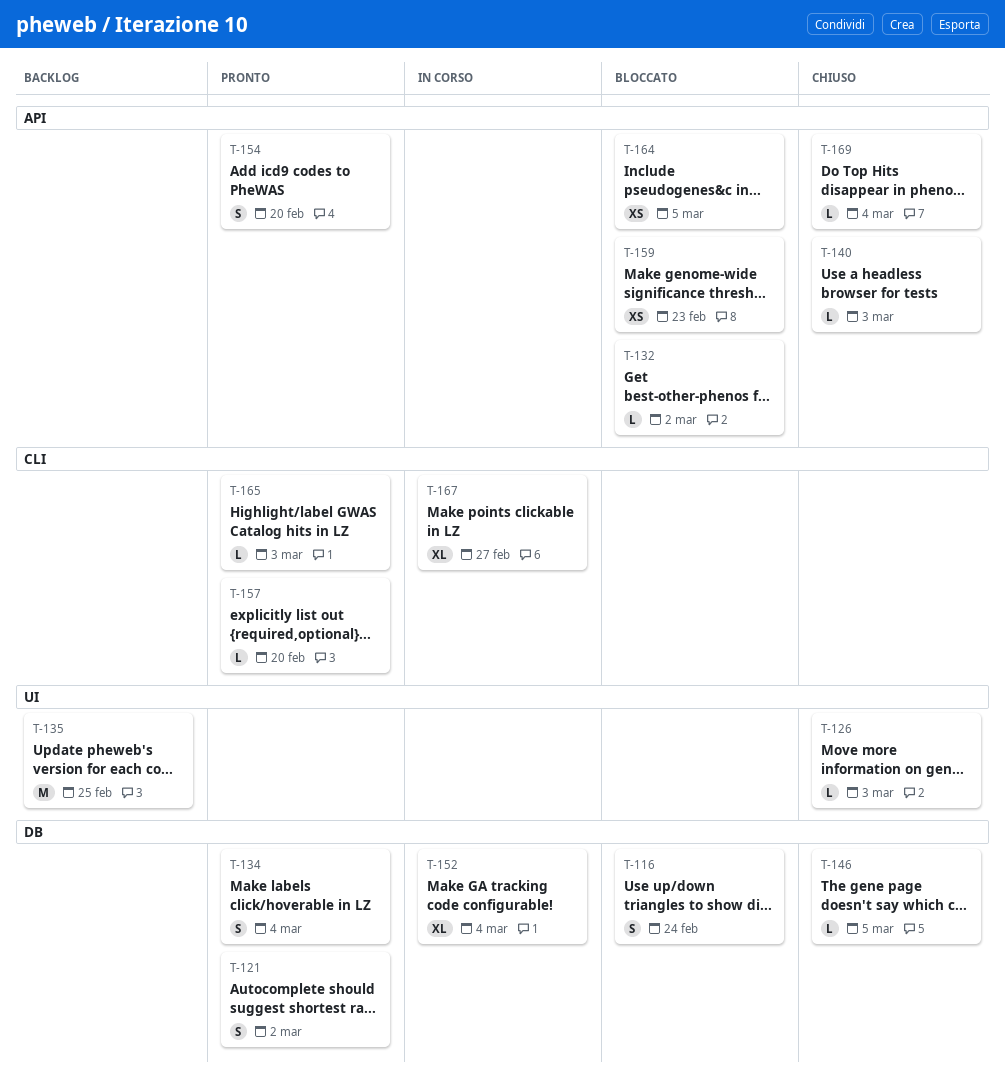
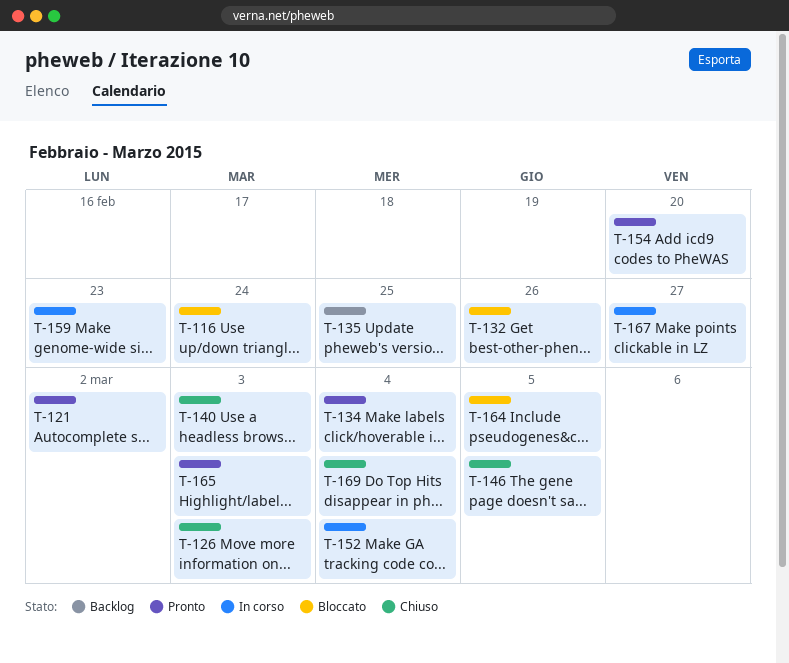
T-132, due: Mar 2 -> Feb 26
T-157: present -> none
T-159, status: Bloccato -> In corso

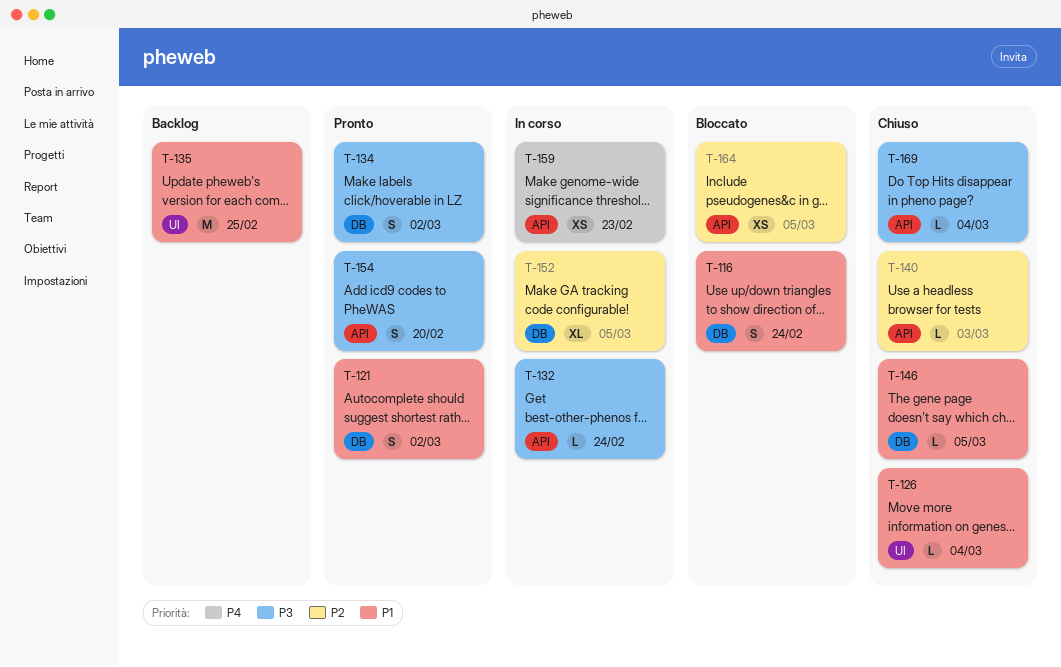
T-126, due: Mar 3 -> Mar 4
T-132, status: Bloccato -> In corso
T-132, due: Feb 26 -> Feb 24
T-134, due: Mar 4 -> Mar 2
T-152, due: Mar 4 -> Mar 5
T-165: present -> none
T-167: present -> none

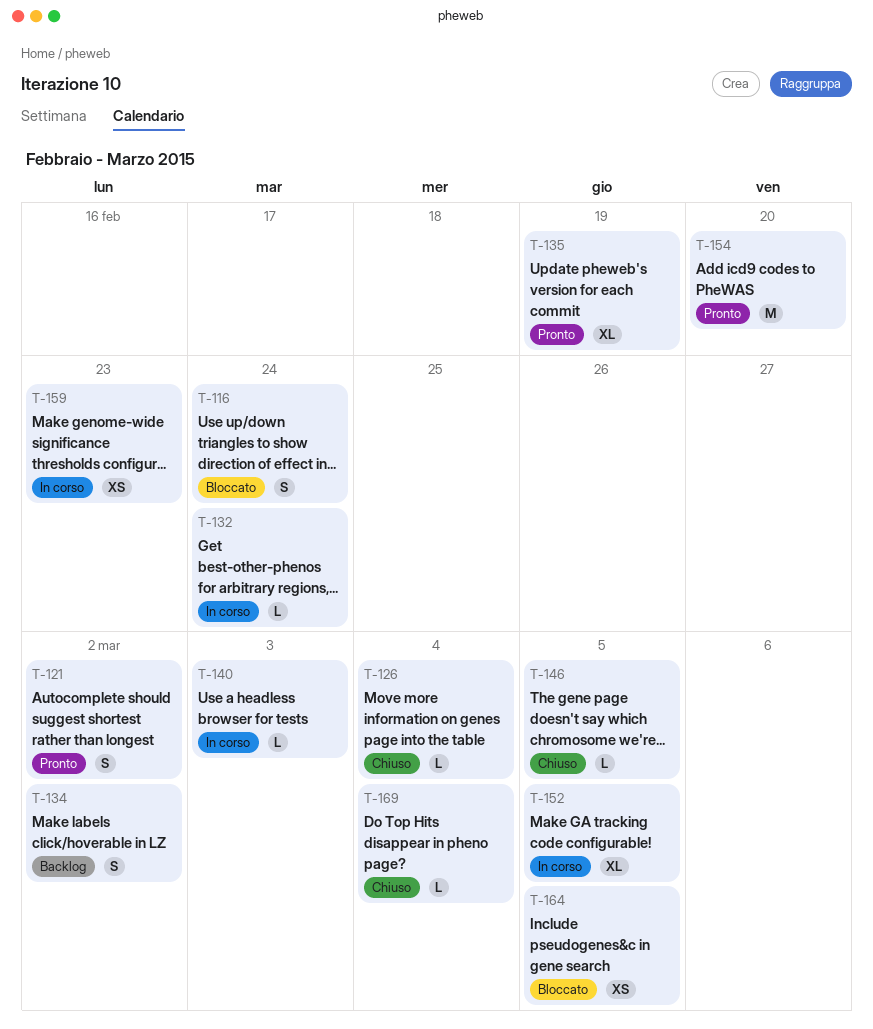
T-134, status: Pronto -> Backlog
T-135, status: Backlog -> Pronto
T-135, estimate: M -> XL
T-135, due: Feb 25 -> Feb 19
T-140, status: Chiuso -> In corso
T-154, estimate: S -> M

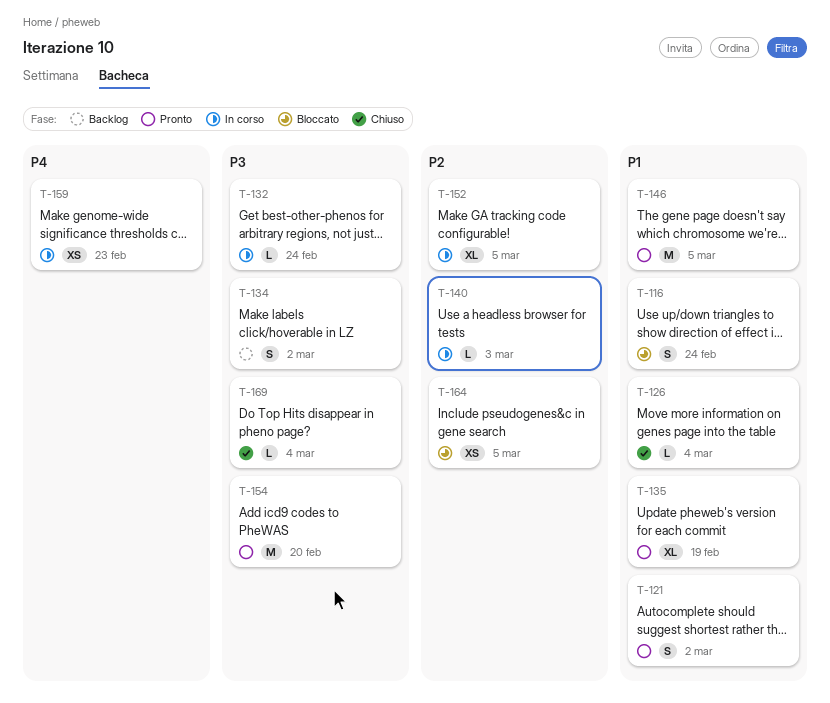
T-146, status: Chiuso -> Pronto
T-146, estimate: L -> M

